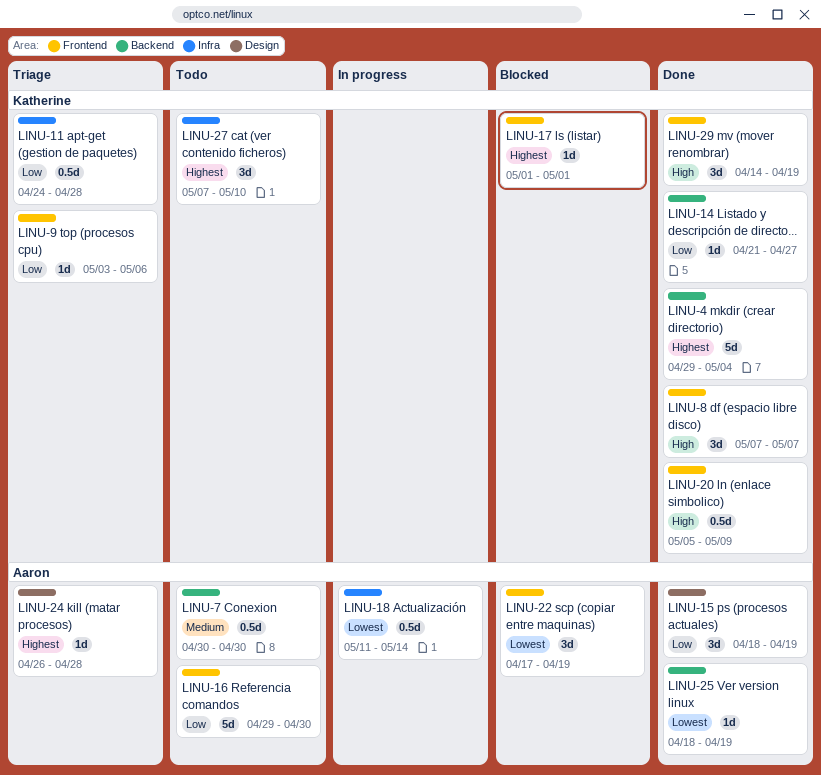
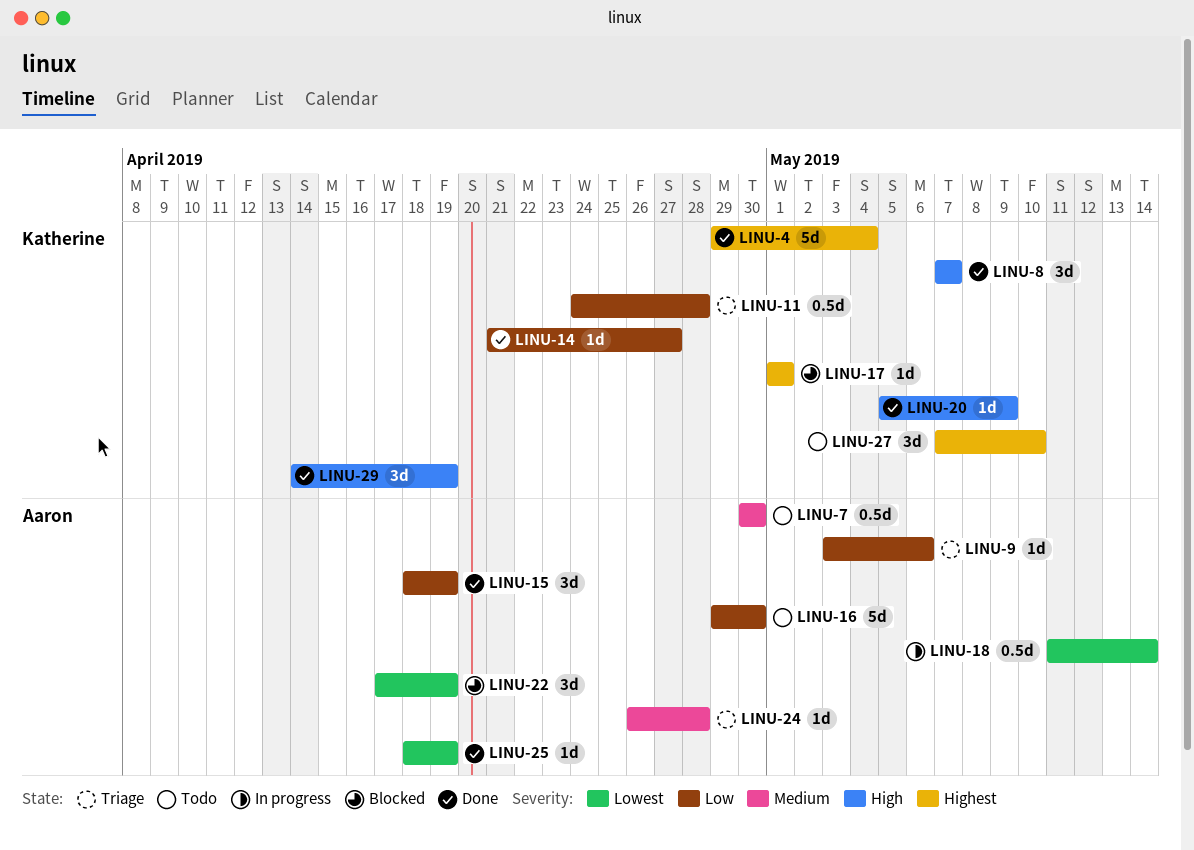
LINU-9, owner: Katherine -> Aaron
LINU-20, estimate: 0.5d -> 1d
LINU-24, priority: Highest -> Medium

